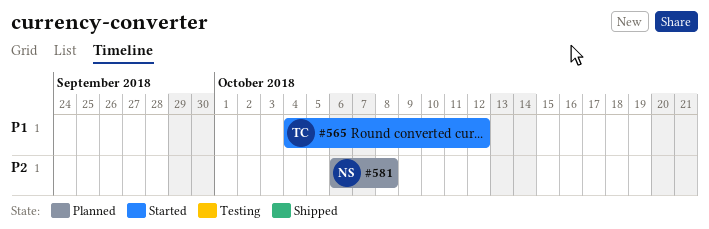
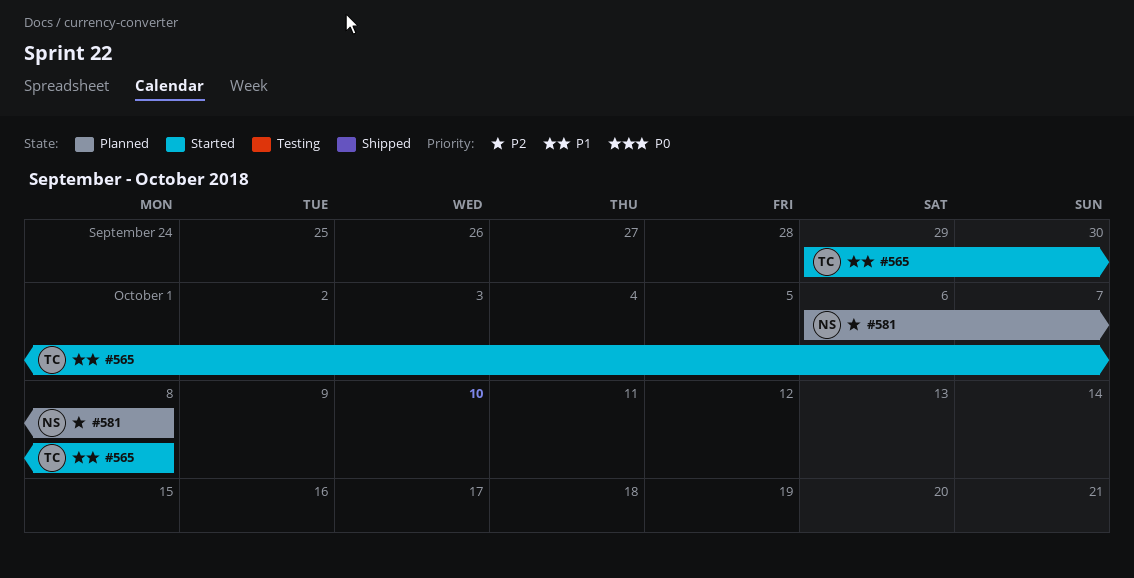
#565, start: Oct 4 -> Sep 29
#565, due: Oct 12 -> Oct 8

